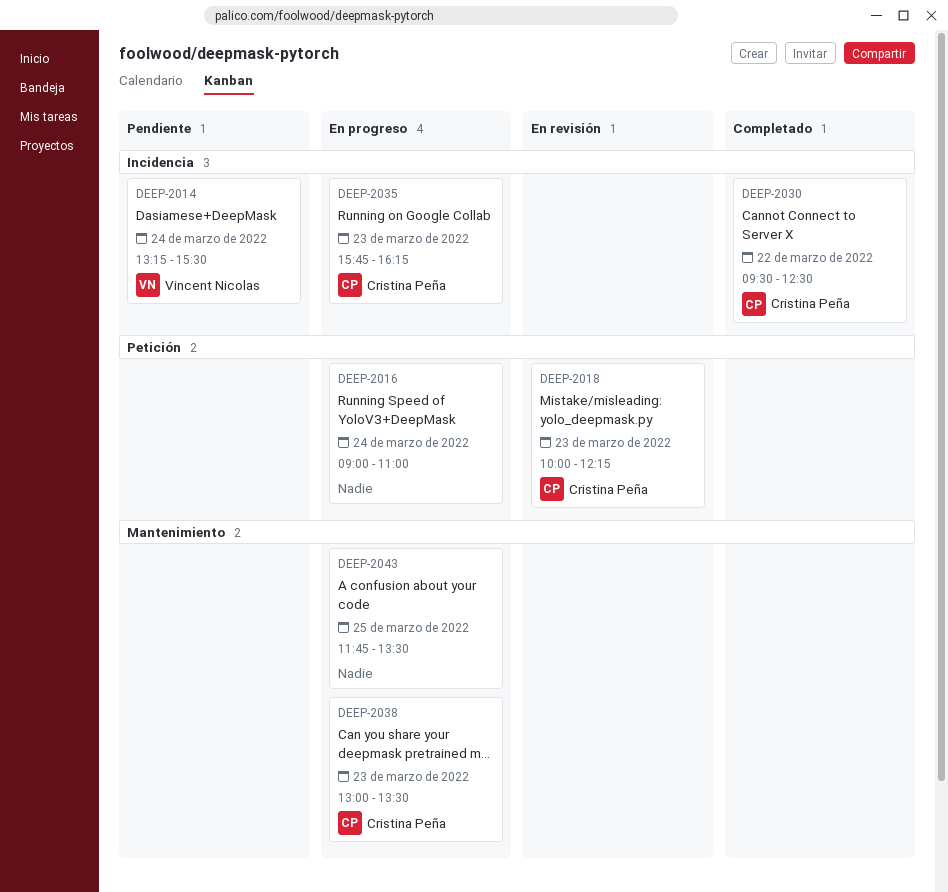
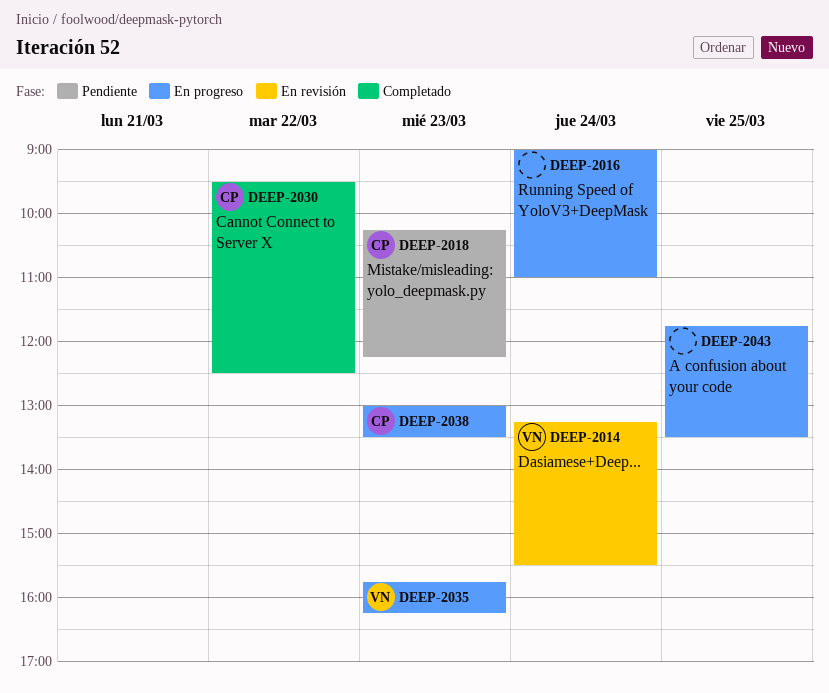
DEEP-2014, status: Pendiente -> En revisión
DEEP-2018, status: En revisión -> Pendiente
DEEP-2018, begins: 10:00 -> 10:15
DEEP-2035, owner: Cristina Peña -> Vincent Nicolas

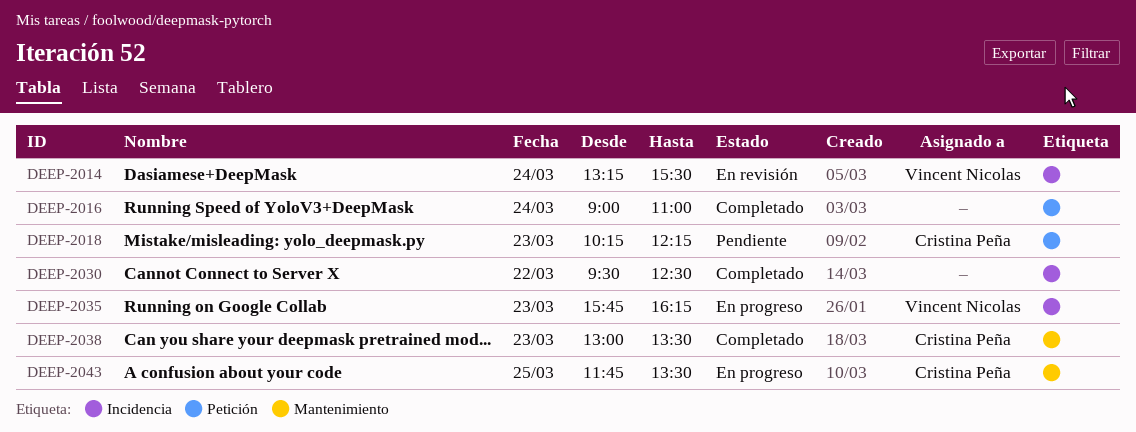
DEEP-2016, status: En progreso -> Completado
DEEP-2030, owner: Cristina Peña -> none
DEEP-2038, status: En progreso -> Completado
DEEP-2043, owner: none -> Cristina Peña

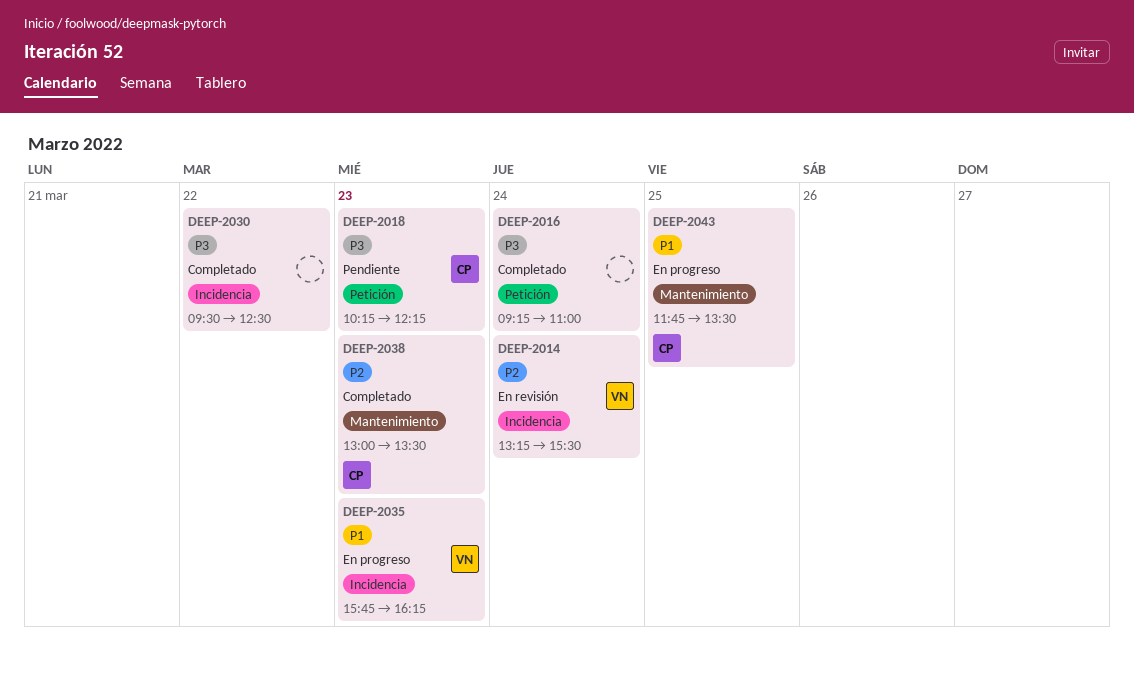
DEEP-2016, begins: 09:00 -> 09:15

